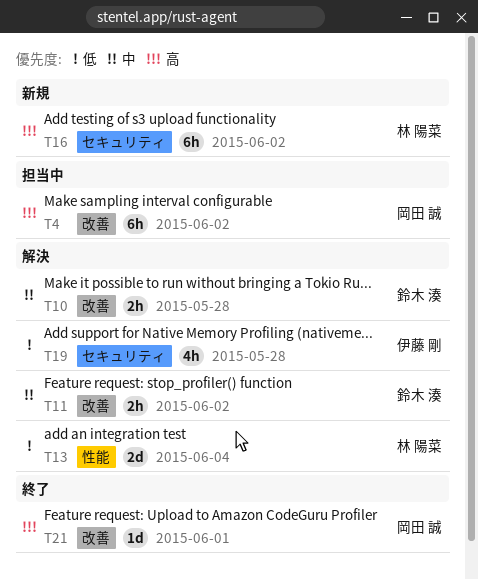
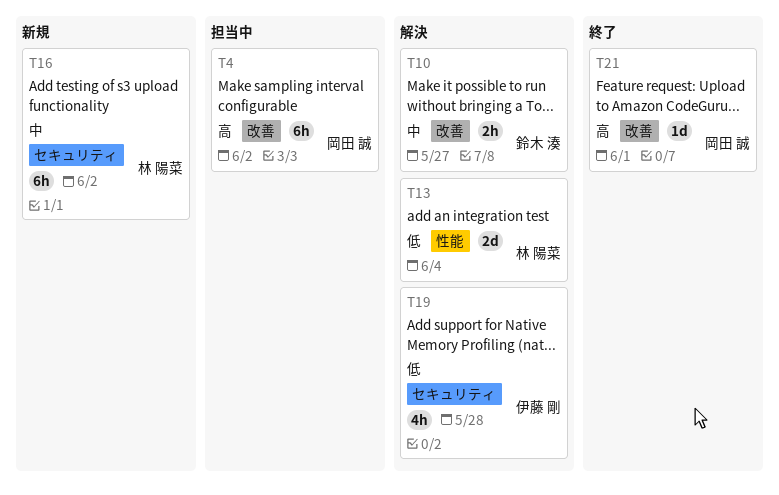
T10, due: May 28 -> May 27
T11: present -> none
T16, priority: 高 -> 中

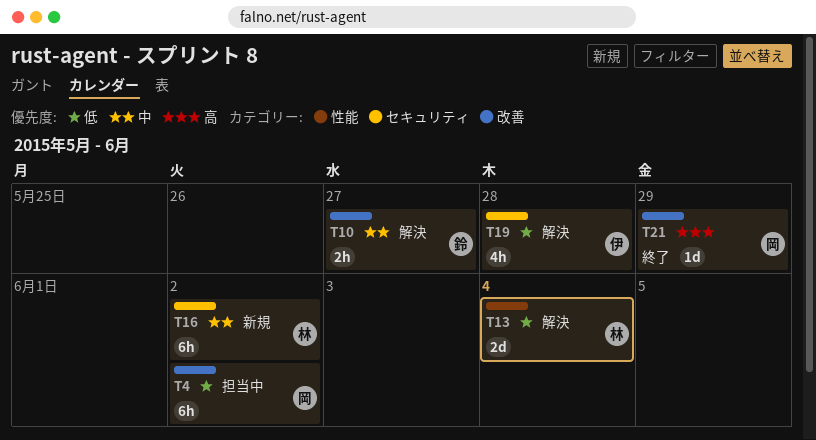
T4, priority: 高 -> 低
T21, due: Jun 1 -> May 29

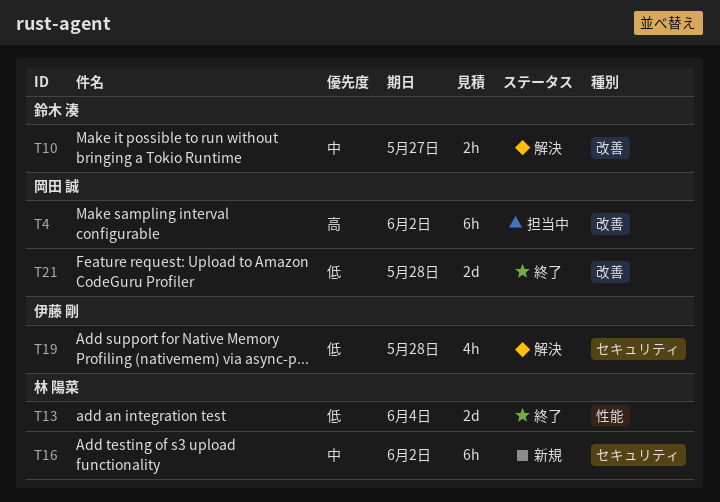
T4, priority: 低 -> 高
T13, status: 解決 -> 終了
T21, priority: 高 -> 低
T21, estimate: 1d -> 2d
T21, due: May 29 -> May 28

